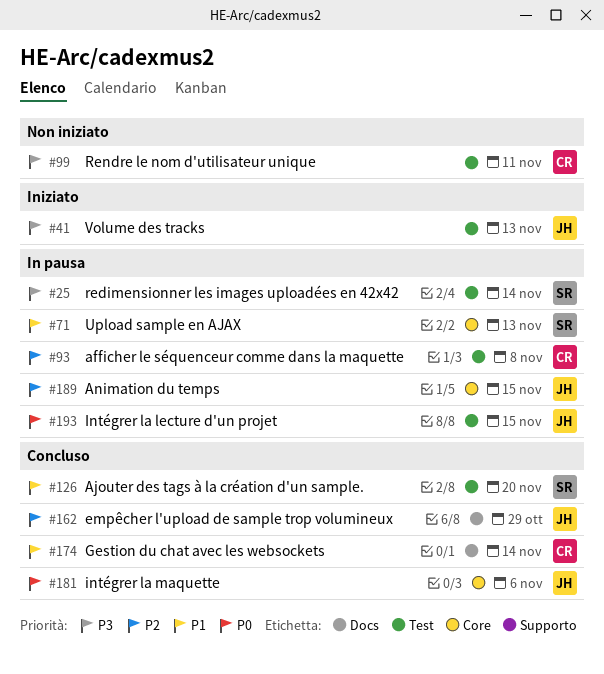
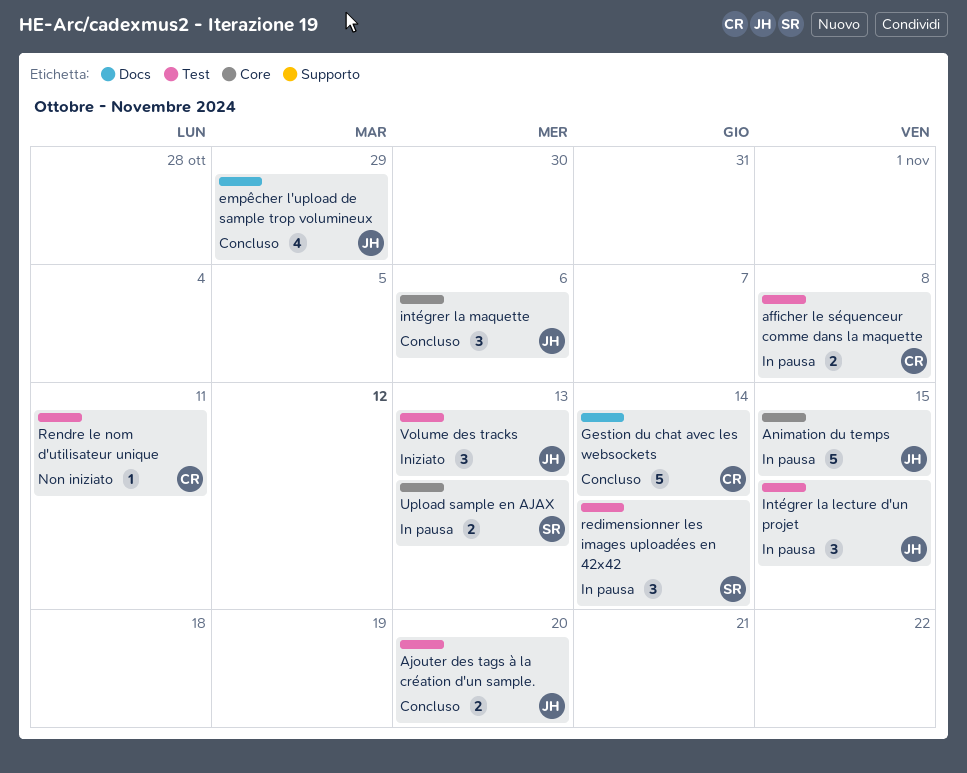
Ajouter des tags à la création d'un sample., owner: SR -> JH

